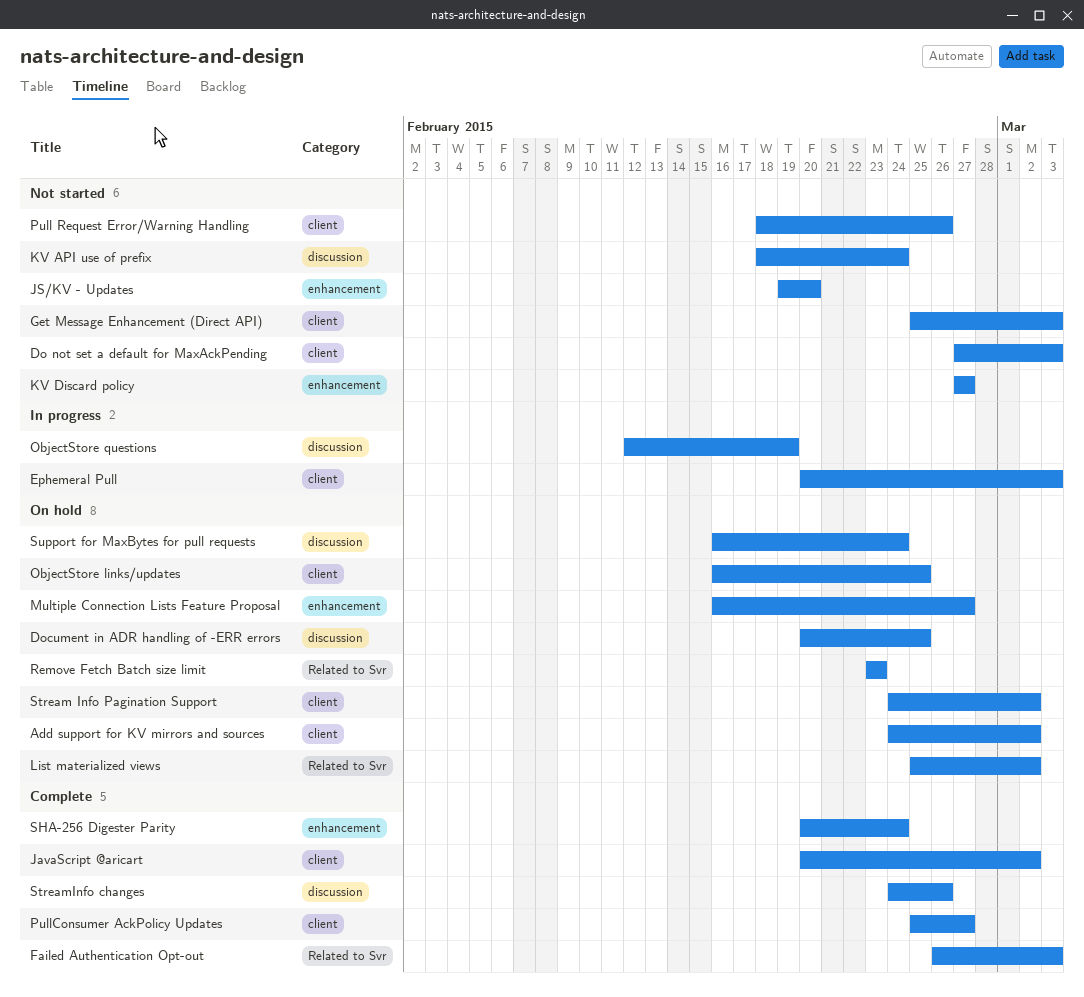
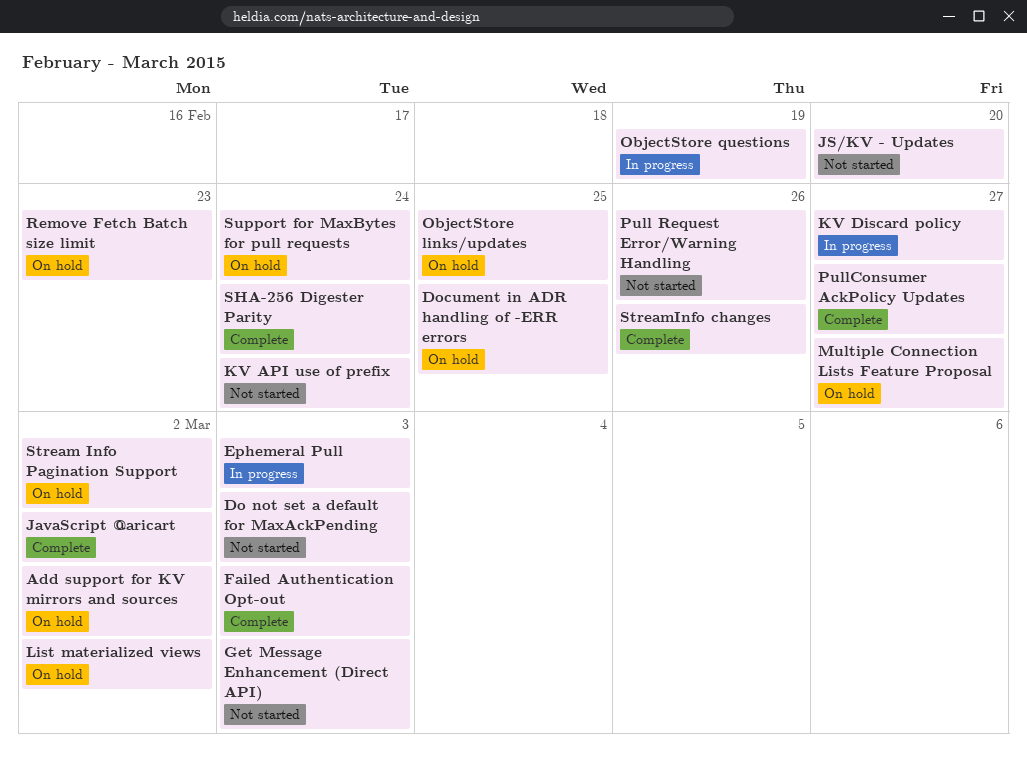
KV Discard policy, status: Not started -> In progress

